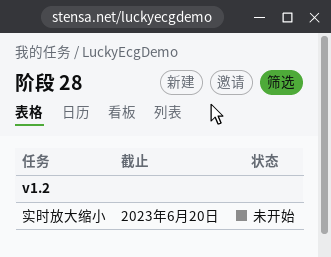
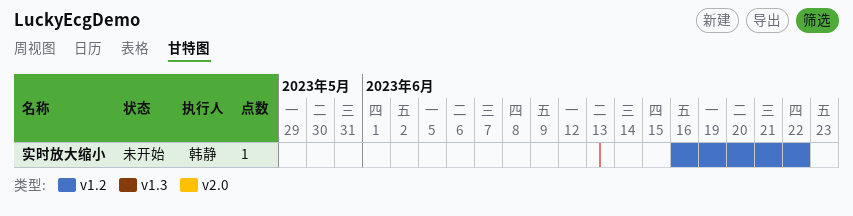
实时放大缩小, due: Jun 20 -> Jun 22

